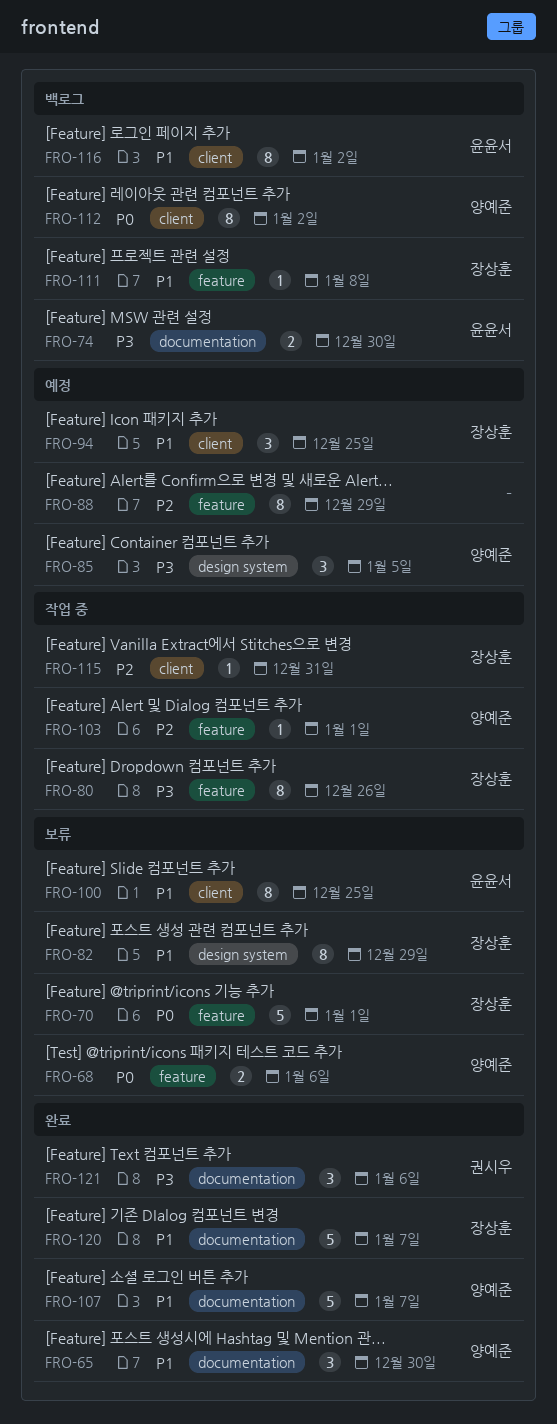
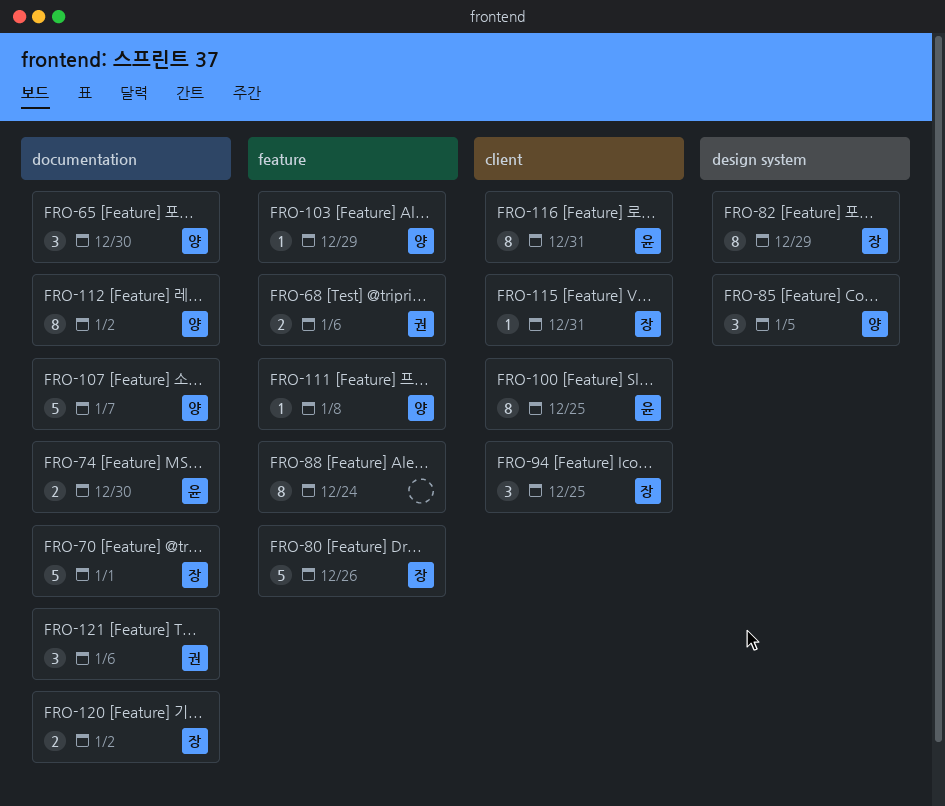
FRO-68, owner: 양예준 -> 권시우
FRO-70, label: feature -> documentation
FRO-80, estimate: 8 -> 5
FRO-88, due: Dec 29 -> Dec 24
FRO-103, due: Jan 1 -> Dec 29
FRO-111, owner: 장상훈 -> 양예준
FRO-112, label: client -> documentation
FRO-116, due: Jan 2 -> Dec 31
FRO-120, estimate: 5 -> 2
FRO-120, due: Jan 7 -> Jan 2

